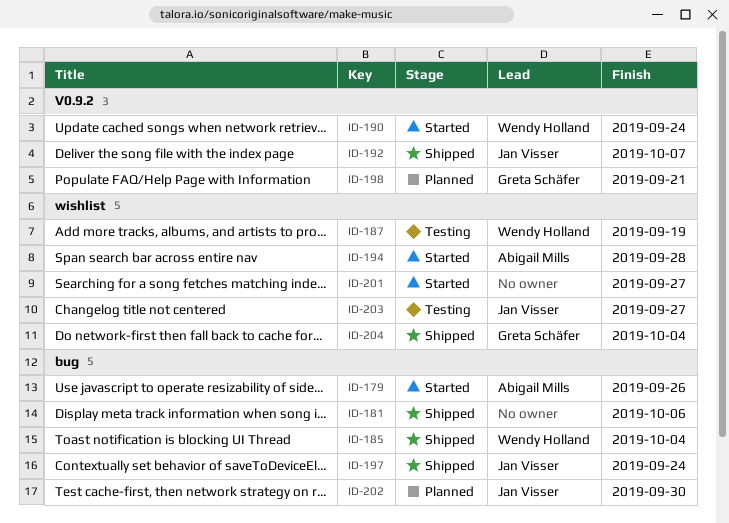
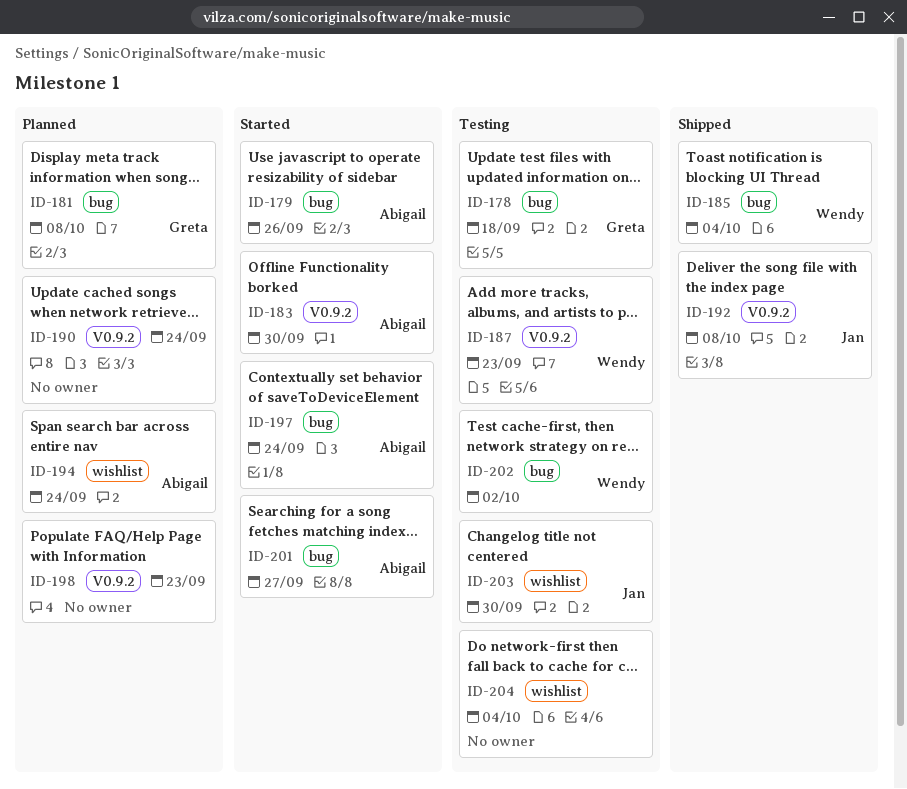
ID-178: none -> present
ID-181, status: Shipped -> Planned
ID-181, owner: none -> Greta Schäfer
ID-181, due: Oct 6 -> Oct 8
ID-183: none -> present
ID-187, label: wishlist -> V0.9.2
ID-187, due: Sep 19 -> Sep 23
ID-190, status: Started -> Planned
ID-190, owner: Wendy Holland -> none
ID-192, due: Oct 7 -> Oct 8
ID-194, status: Started -> Planned
ID-194, due: Sep 28 -> Sep 24
ID-197, status: Shipped -> Started
ID-197, owner: Jan Visser -> Abigail Mills
ID-198, owner: Greta Schäfer -> none
ID-198, due: Sep 21 -> Sep 23
ID-201, owner: none -> Abigail Mills
ID-201, label: wishlist -> bug
ID-202, status: Planned -> Testing
ID-202, owner: Jan Visser -> Wendy Holland
ID-202, due: Sep 30 -> Oct 2
ID-203, due: Sep 27 -> Sep 30
ID-204, status: Shipped -> Testing
ID-204, owner: Greta Schäfer -> none

